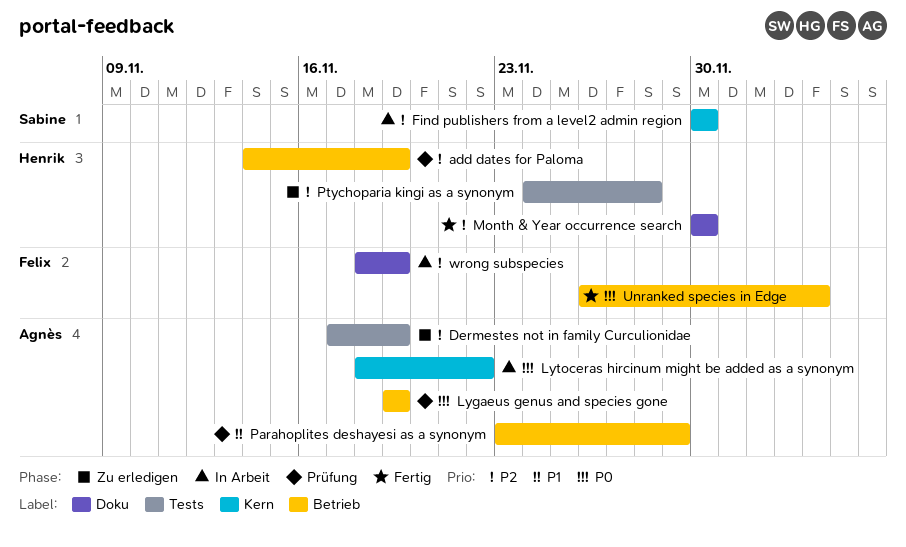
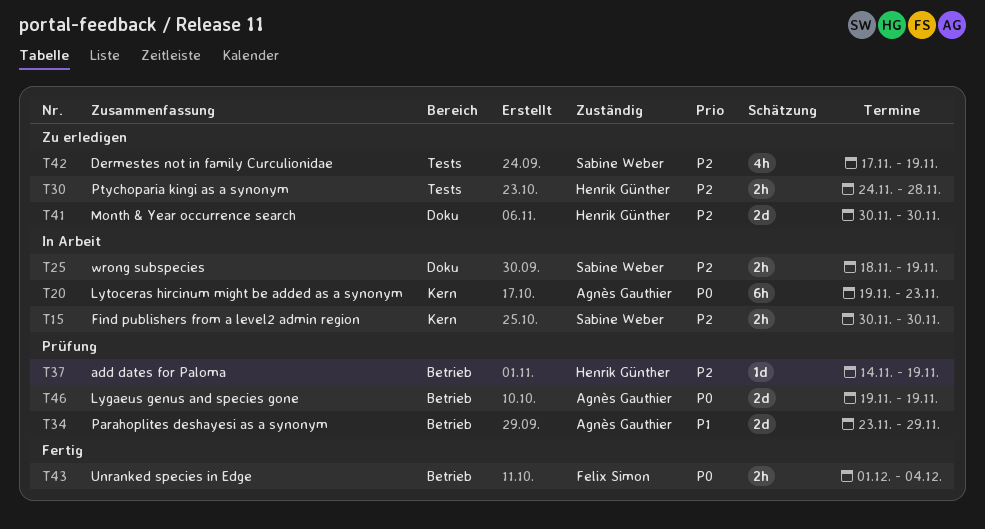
Dermestes not in family Curculionidae, owner: Agnès Gauthier -> Sabine Weber
Lytoceras hircinum might be added as a synonym, start: Nov 18 -> Nov 19
Lytoceras hircinum might be added as a synonym, due: Nov 22 -> Nov 23
Month & Year occurrence search, status: Fertig -> Zu erledigen
Unranked species in Edge, start: Nov 26 -> Dec 1
wrong subspecies, owner: Felix Simon -> Sabine Weber

